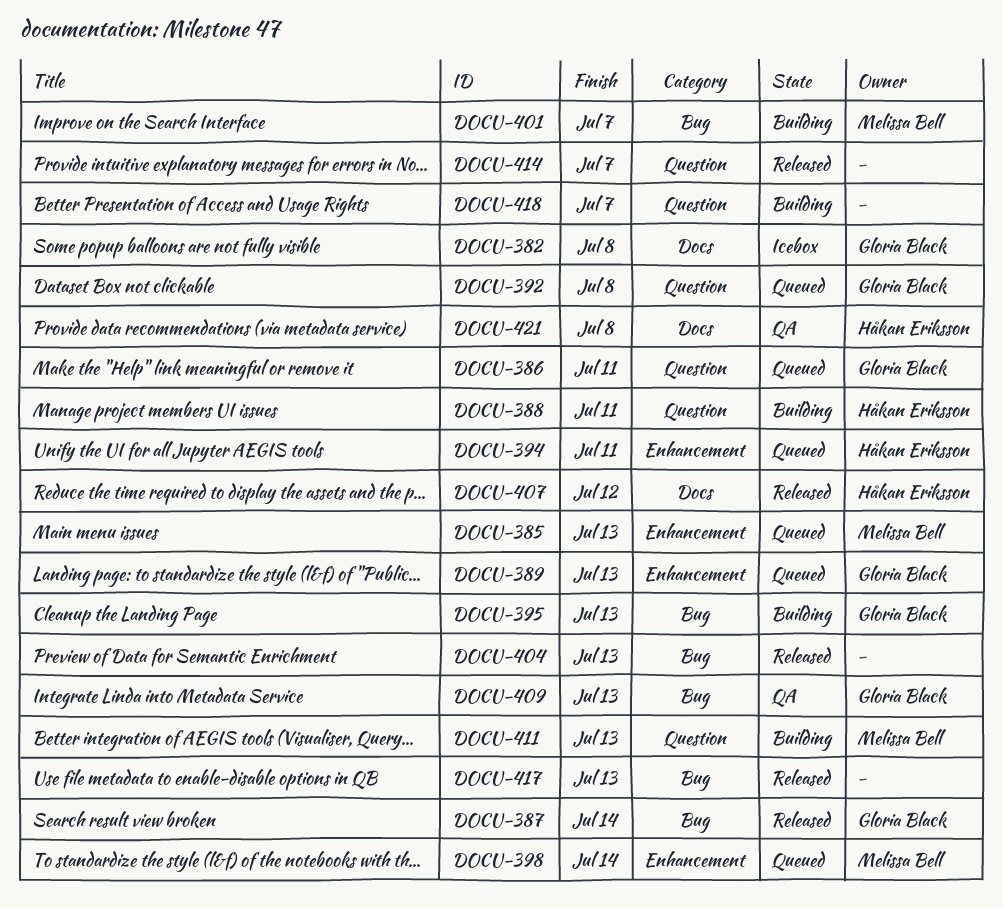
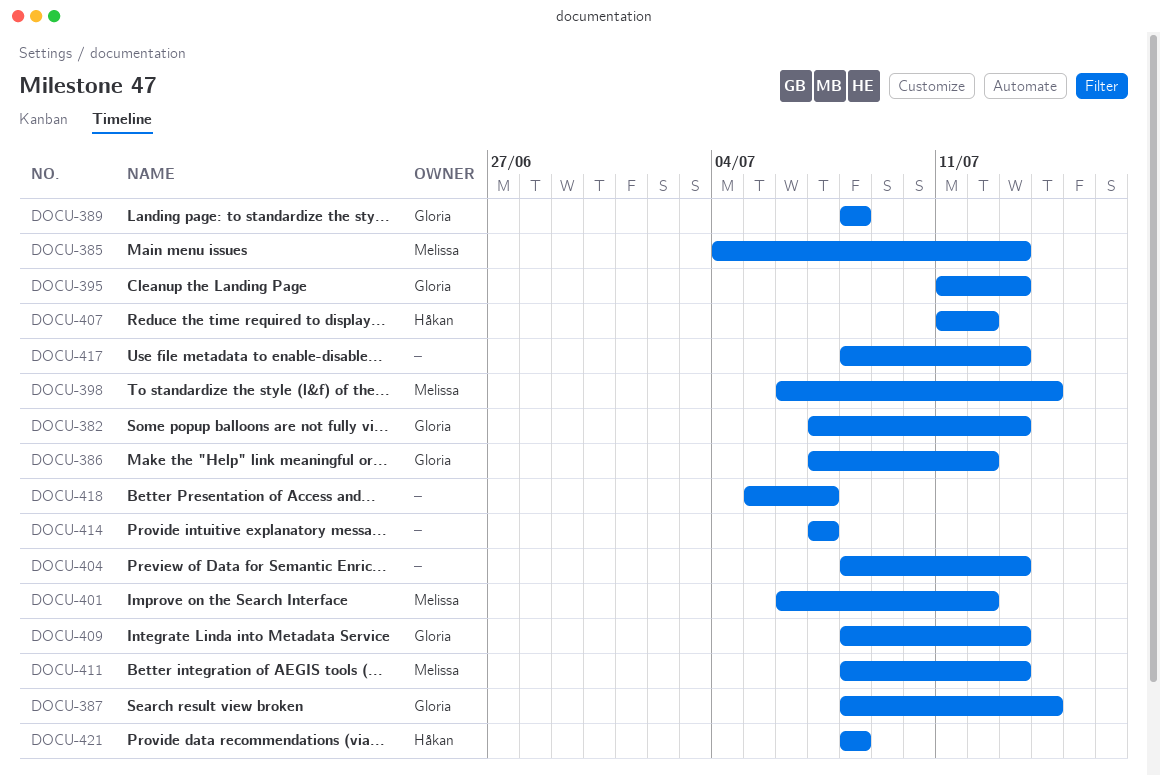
DOCU-382, due: Jul 8 -> Jul 13
DOCU-386, due: Jul 11 -> Jul 12
DOCU-388: present -> none
DOCU-389, due: Jul 13 -> Jul 8
DOCU-392: present -> none
DOCU-394: present -> none
DOCU-401, due: Jul 7 -> Jul 12

